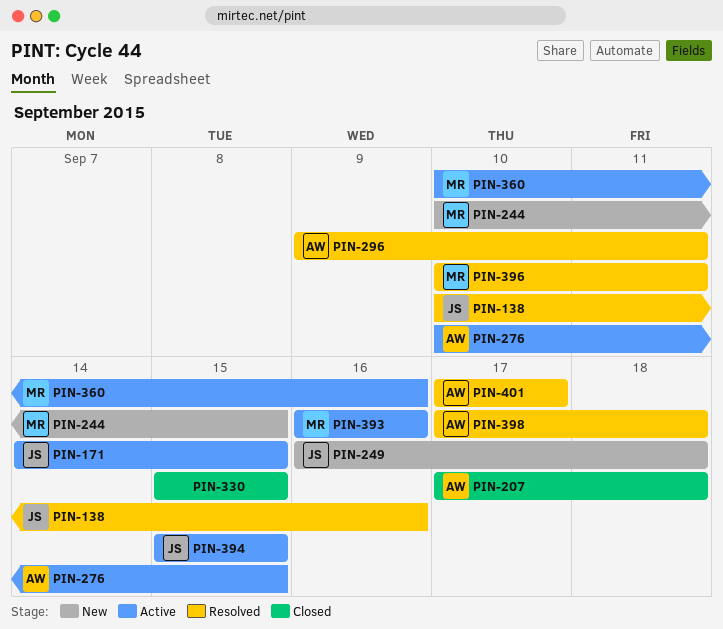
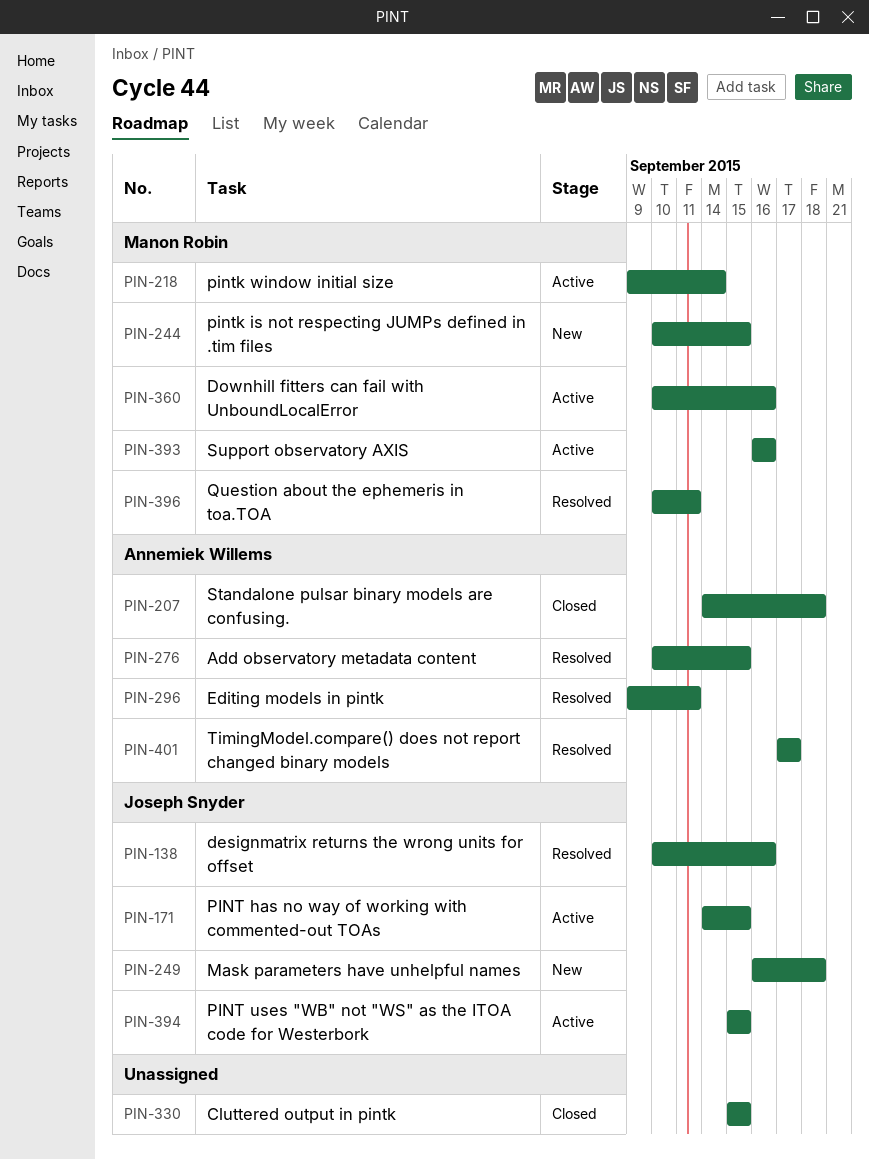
PIN-207, start: Sep 17 -> Sep 14
PIN-218: none -> present
PIN-276, status: Active -> Resolved
PIN-398: present -> none

